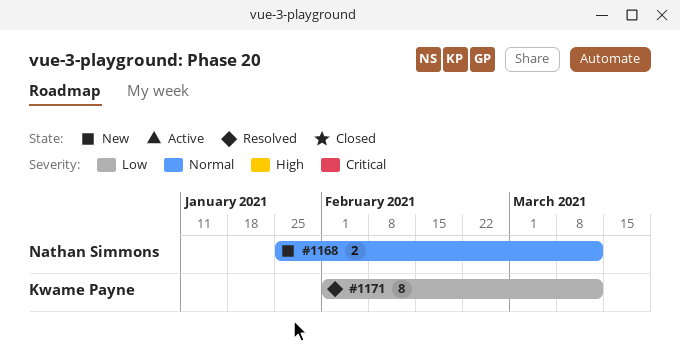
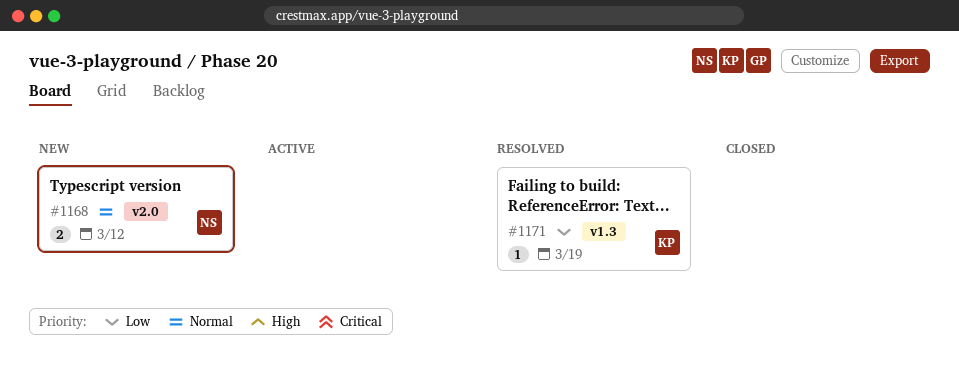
#1171, estimate: 8 -> 1
#1171, due: Mar 12 -> Mar 19

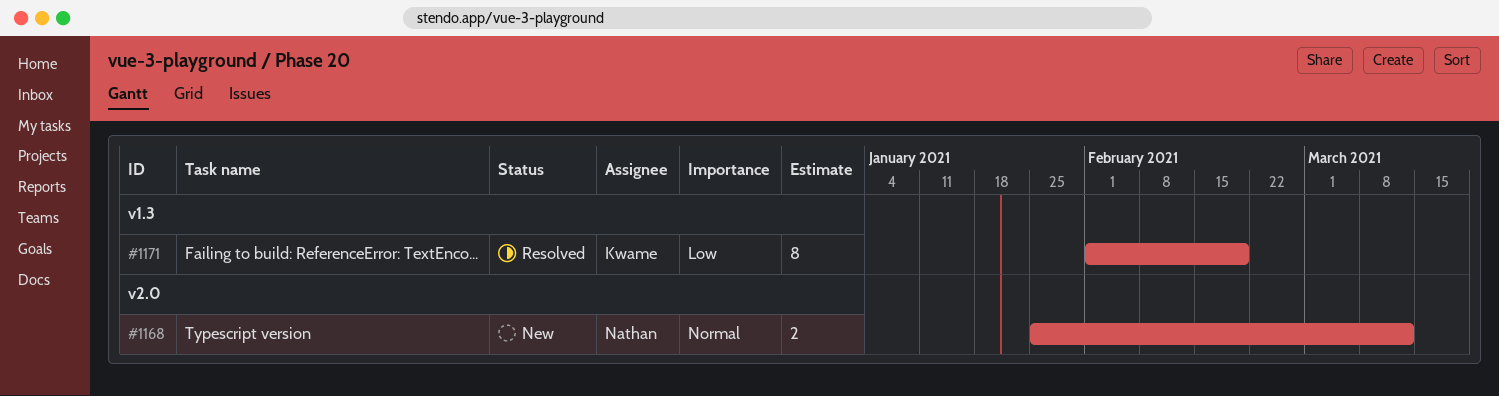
#1171, estimate: 1 -> 8
#1171, due: Mar 19 -> Feb 19

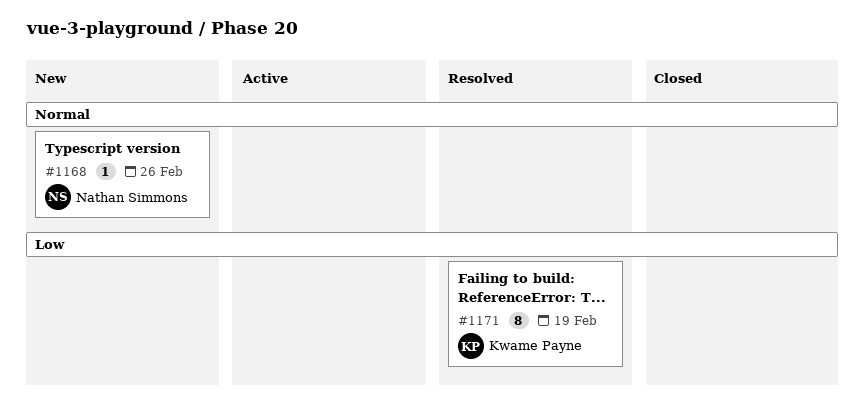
#1168, estimate: 2 -> 1
#1168, due: Mar 12 -> Feb 26

